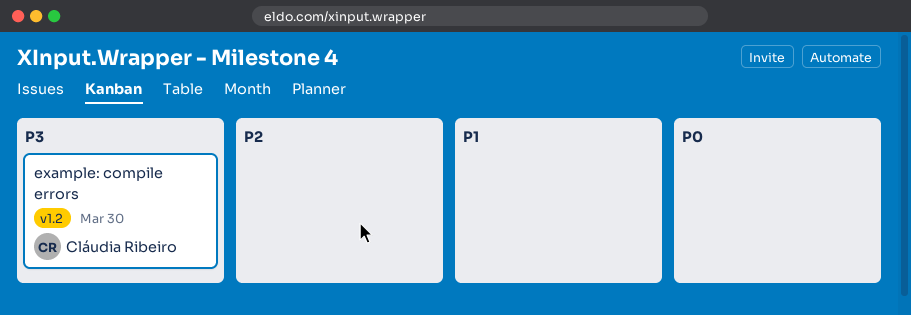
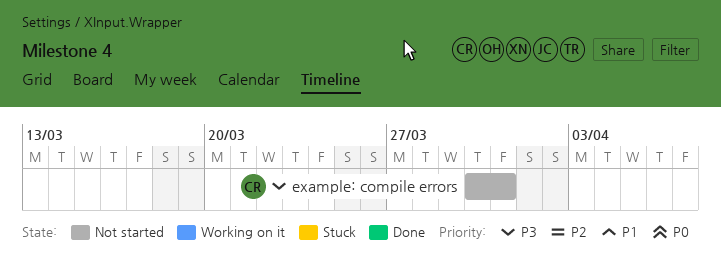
example: compile errors, due: Mar 30 -> Mar 31

